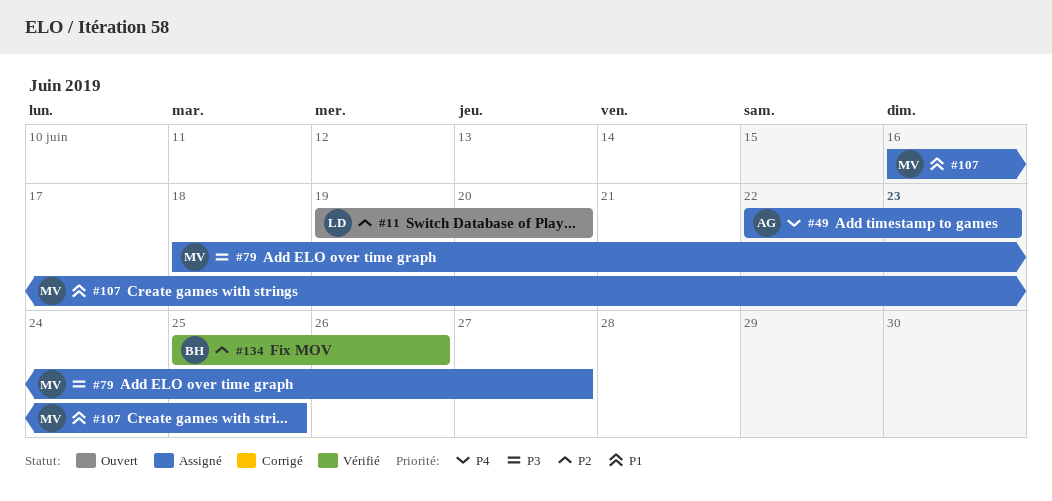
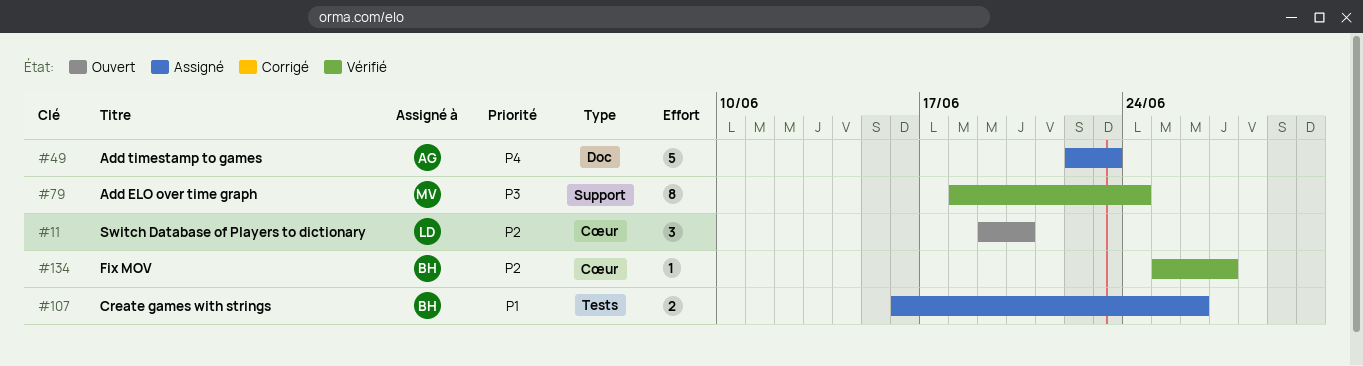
#79, status: Assigné -> Vérifié
#79, due: Jun 27 -> Jun 24
#107, owner: MV -> BH
#107, due: Jun 25 -> Jun 26
#134, due: Jun 26 -> Jun 27

